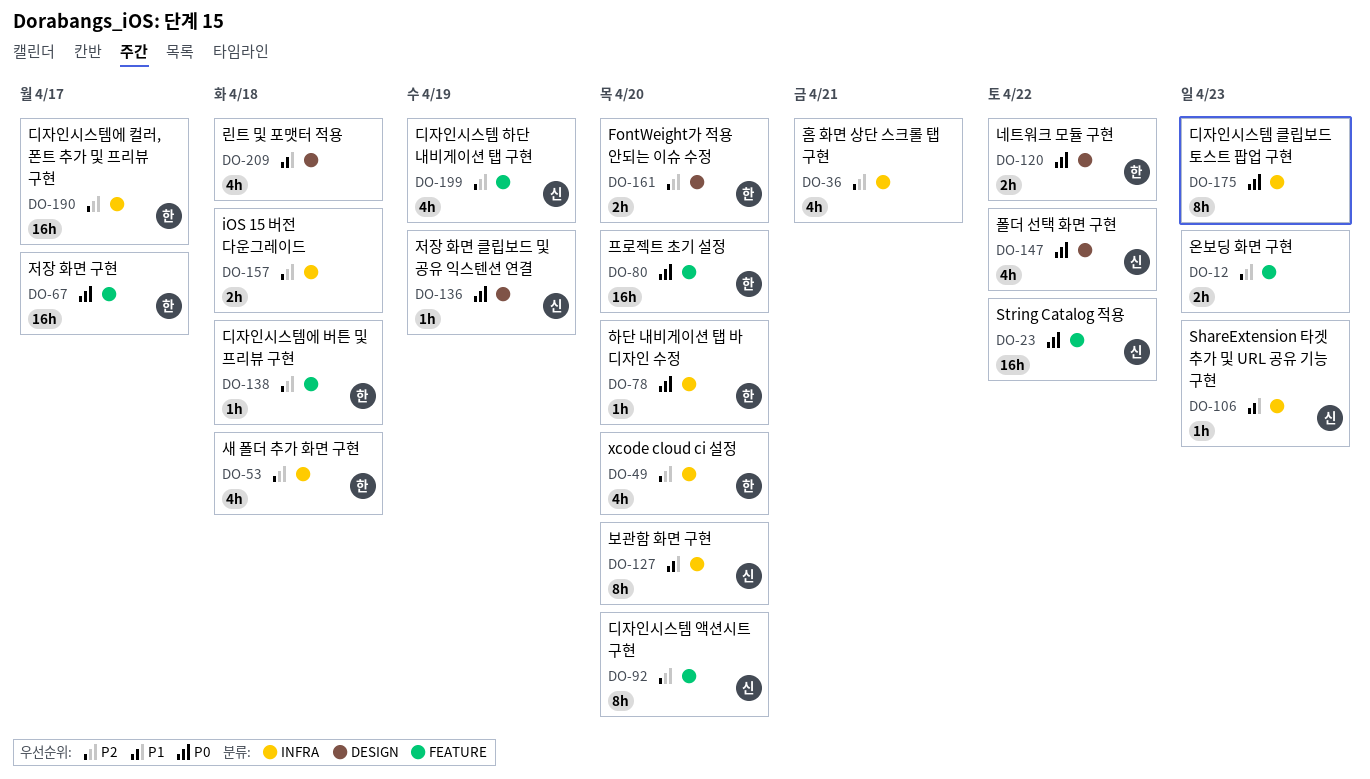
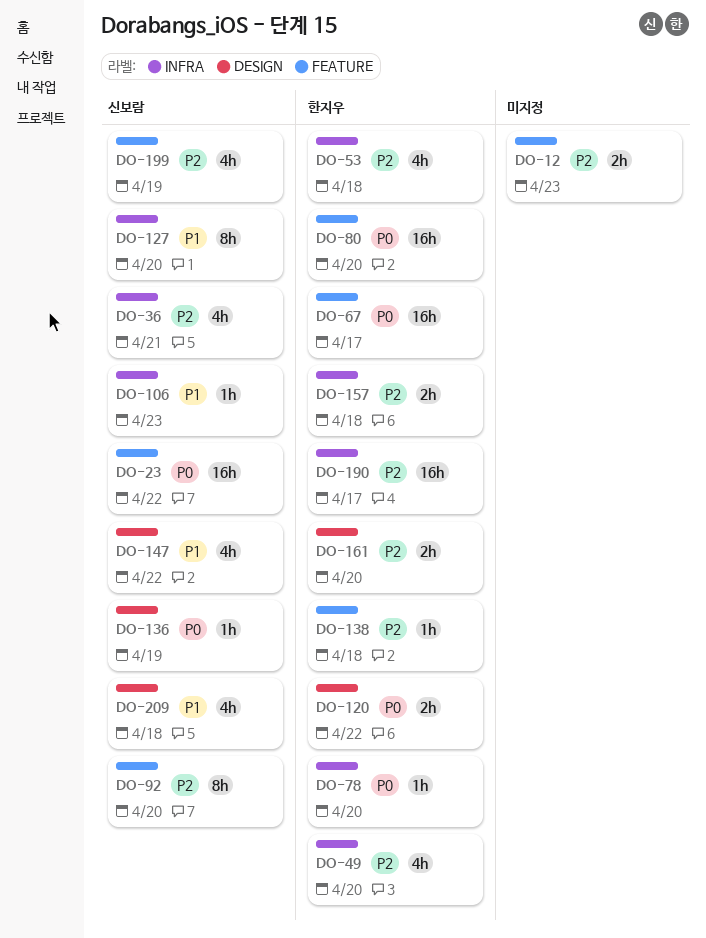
DO-36, owner: none -> 신보람
DO-147, priority: P0 -> P1
DO-157, owner: none -> 한지우
DO-175: present -> none
DO-209, owner: none -> 신보람

